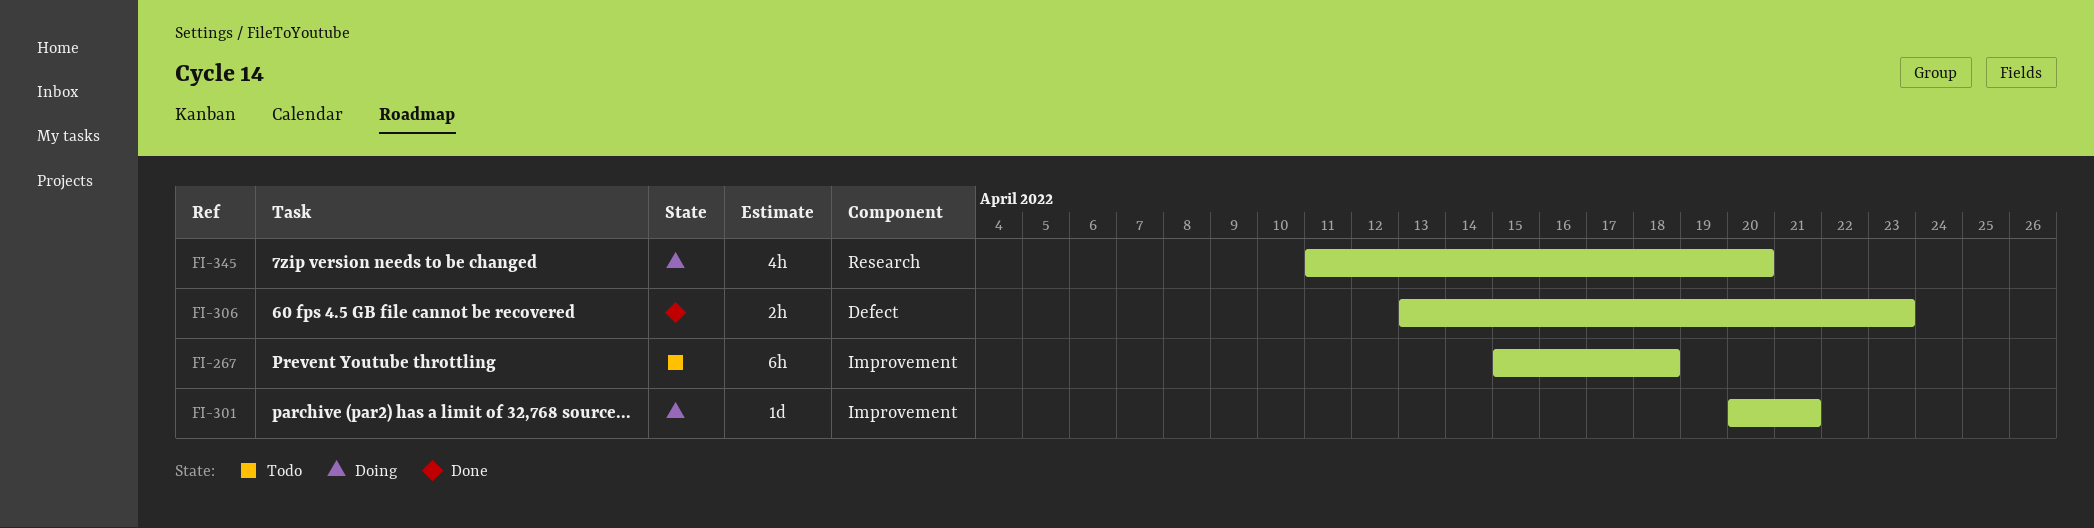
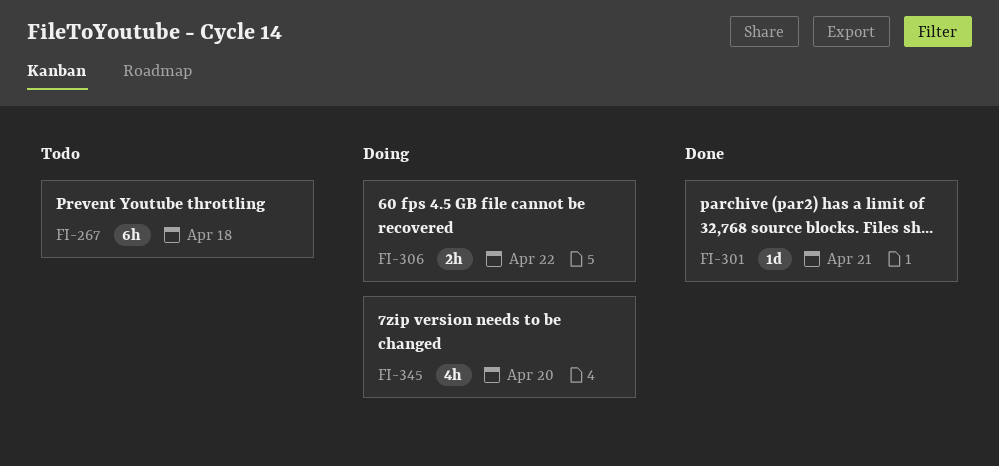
FI-301, status: Doing -> Done
FI-306, status: Done -> Doing
FI-306, due: Apr 23 -> Apr 22

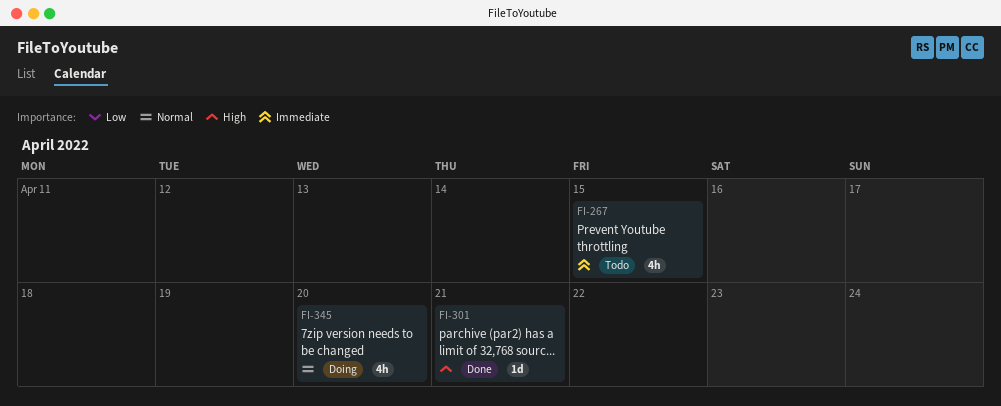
FI-267, estimate: 6h -> 4h
FI-267, due: Apr 18 -> Apr 15
FI-306: present -> none

